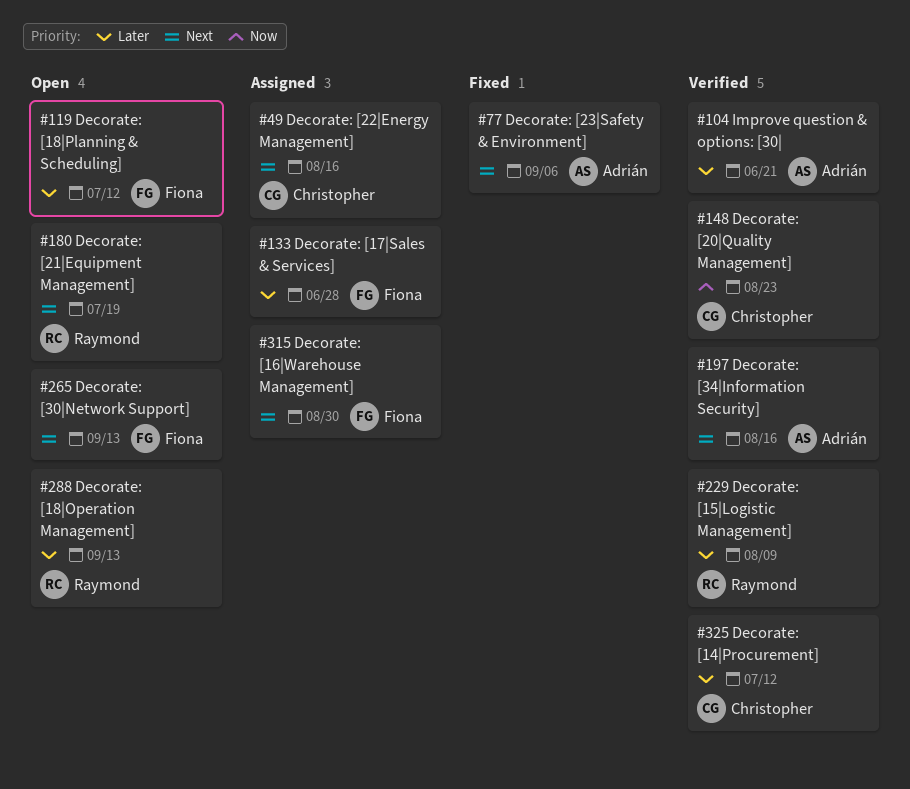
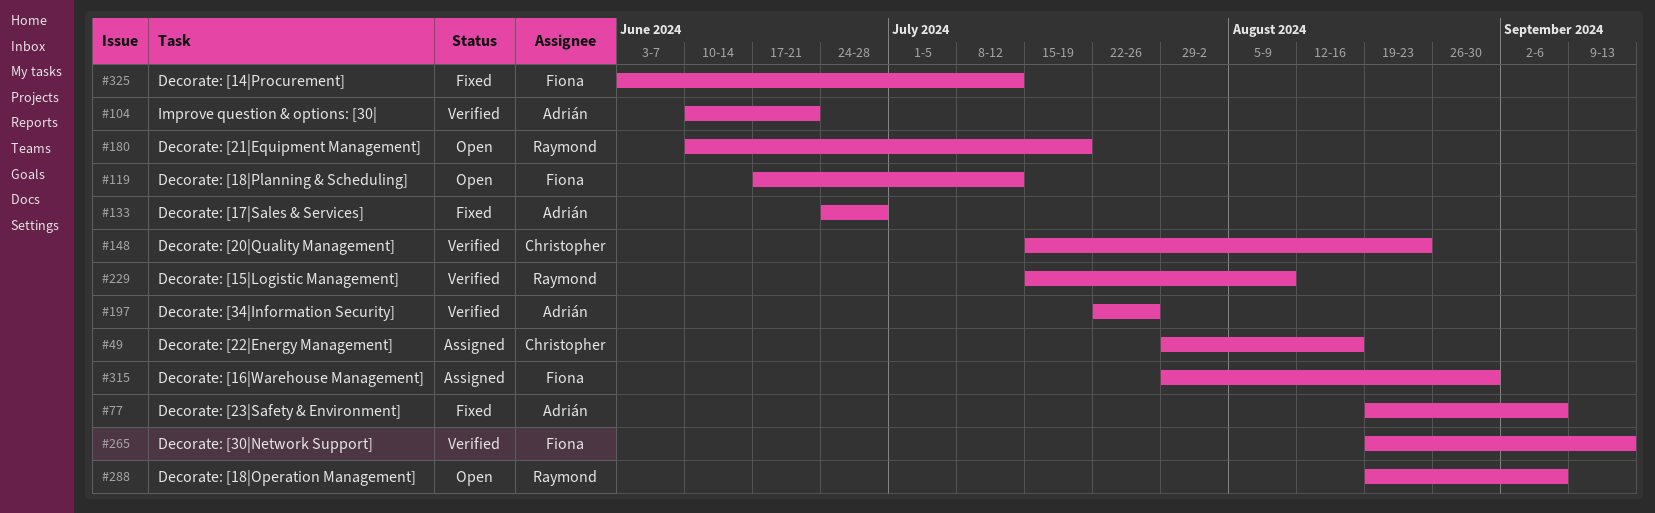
#133, status: Assigned -> Fixed
#133, owner: Fiona -> Adrián
#197, due: Aug 16 -> Jul 26
#265, status: Open -> Verified
#288, due: Sep 13 -> Sep 6
#325, status: Verified -> Fixed
#325, owner: Christopher -> Fiona

